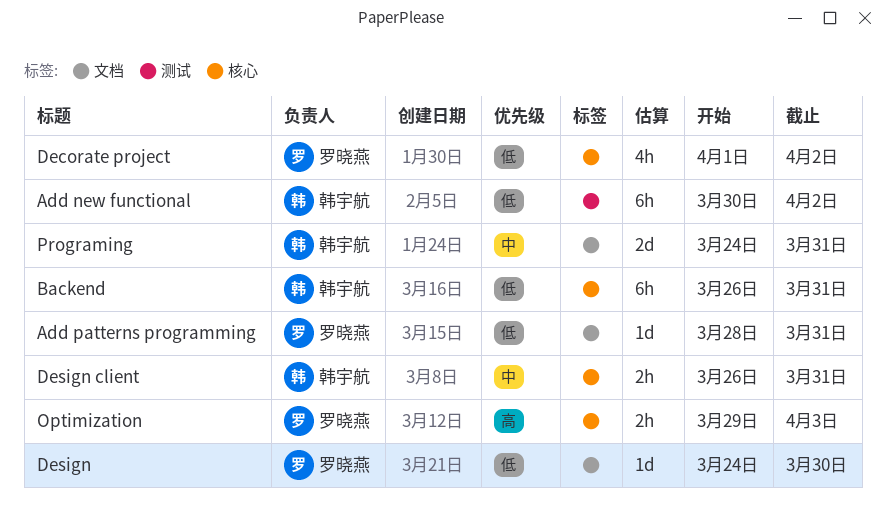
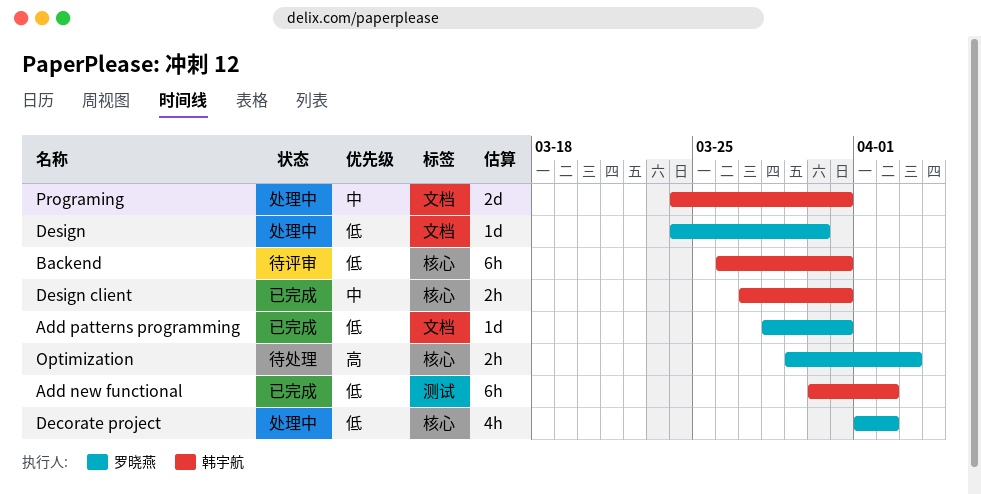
Design client, start: Mar 26 -> Mar 27

